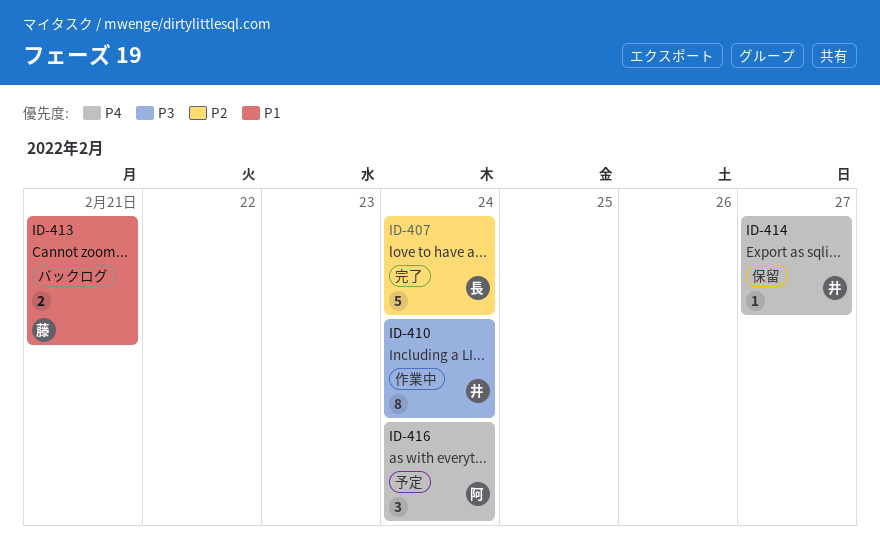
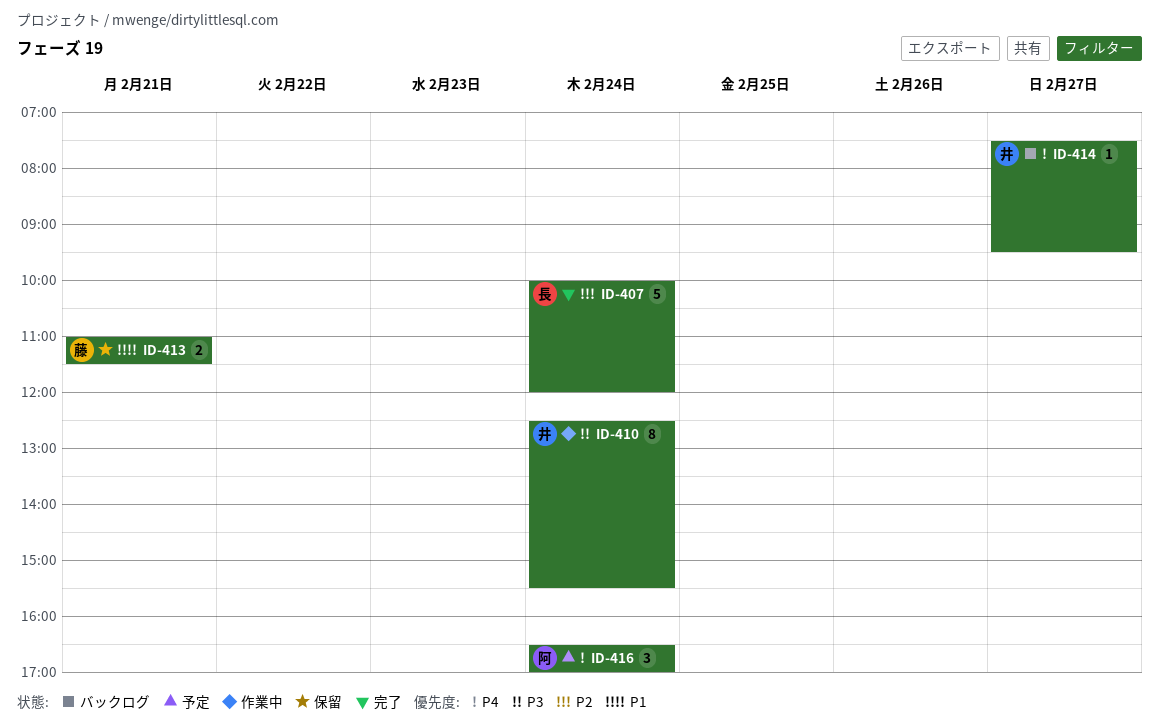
ID-413, status: バックログ -> 保留
ID-414, status: 保留 -> バックログ

